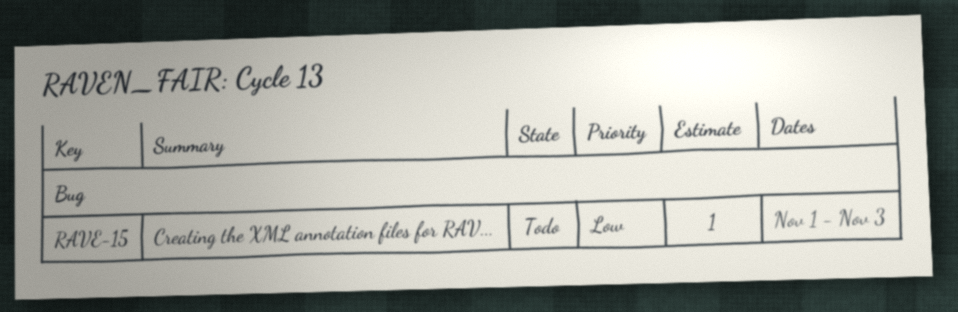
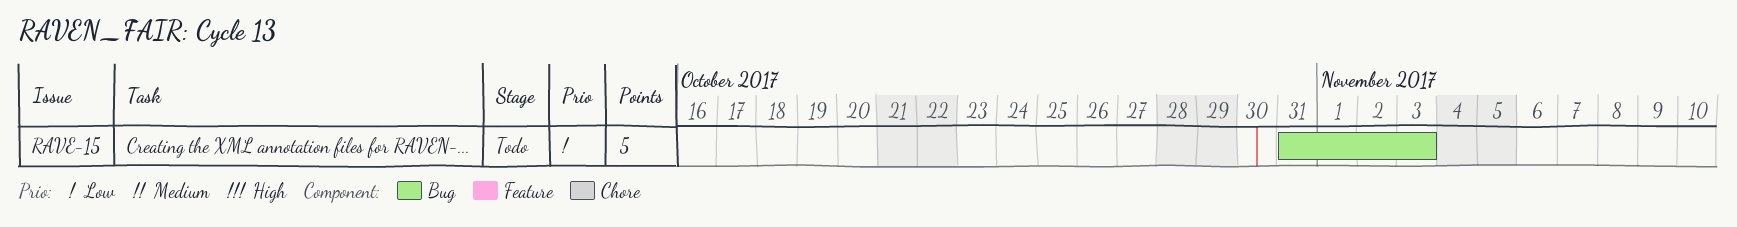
RAVE-15, estimate: 1 -> 5
RAVE-15, start: Nov 1 -> Oct 31

